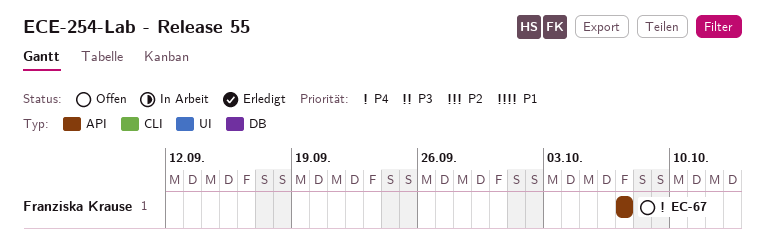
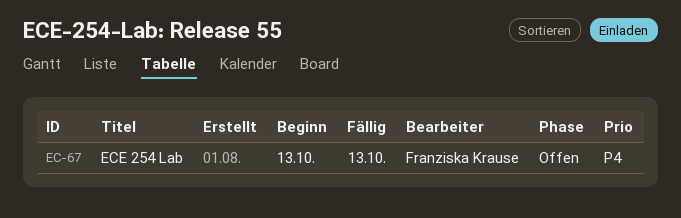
EC-67, start: Oct 7 -> Oct 13
EC-67, due: Oct 7 -> Oct 13

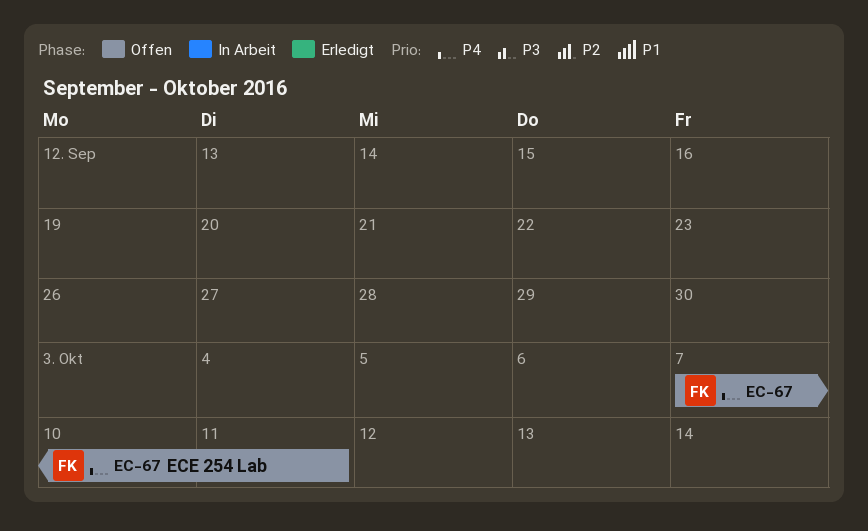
EC-67, start: Oct 13 -> Oct 7
EC-67, due: Oct 13 -> Oct 11

